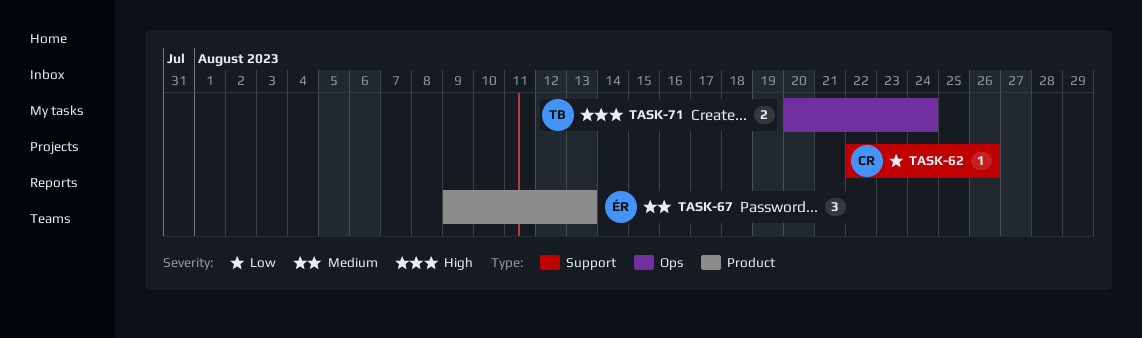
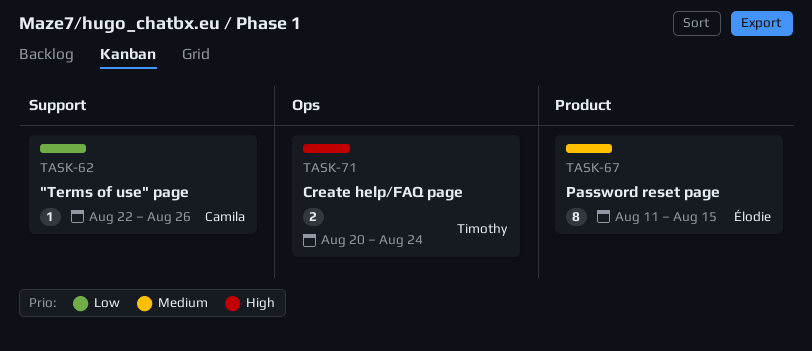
TASK-67, estimate: 3 -> 8
TASK-67, start: Aug 9 -> Aug 11
TASK-67, due: Aug 13 -> Aug 15

